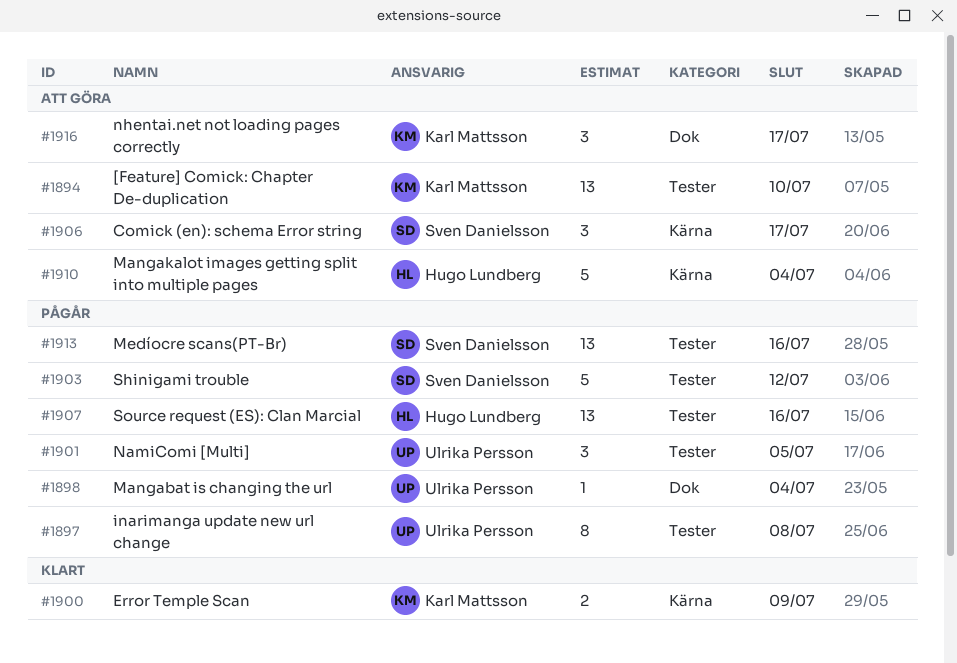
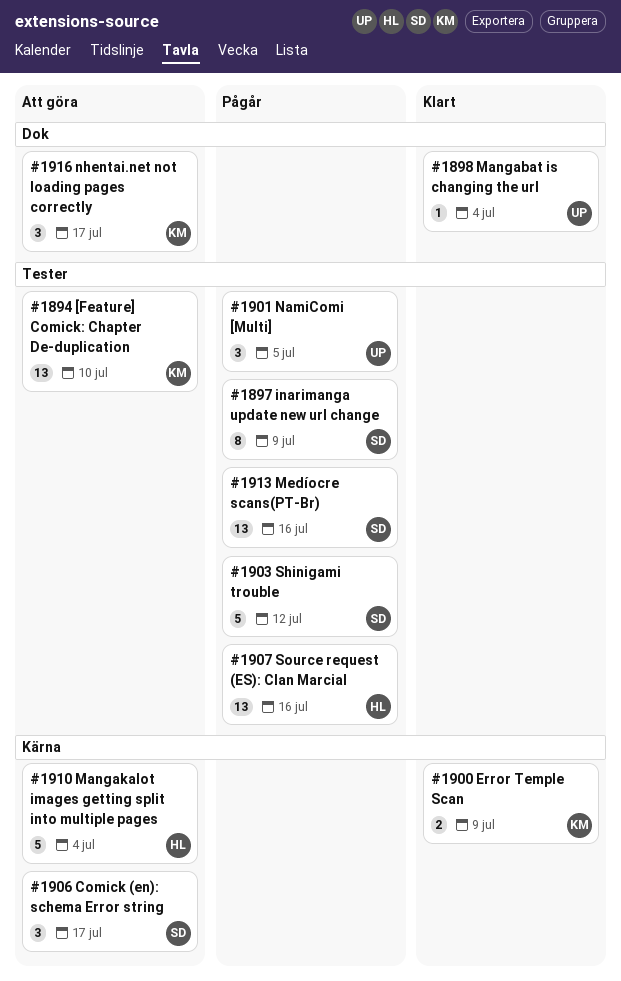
#1897, owner: Ulrika Persson -> Sven Danielsson
#1897, due: Jul 8 -> Jul 9
#1898, status: Pågår -> Klart

